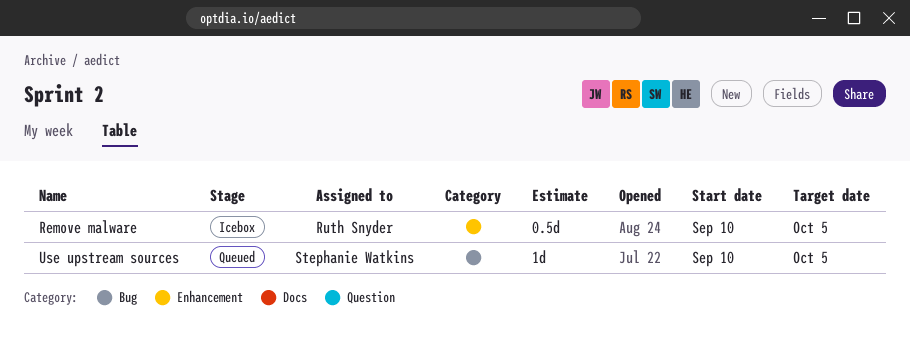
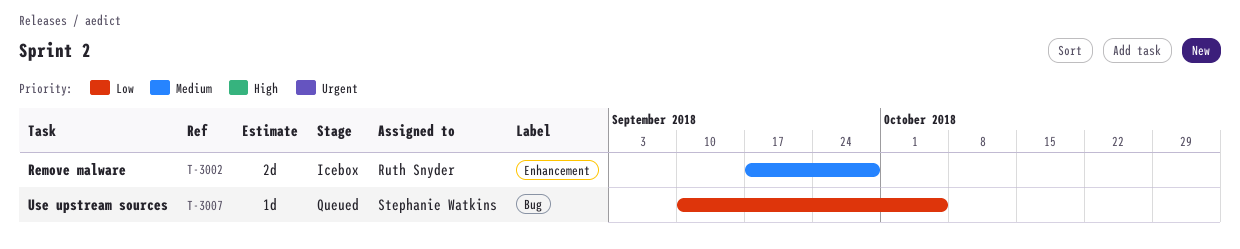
Remove malware, estimate: 0.5d -> 2d
Remove malware, start: Sep 10 -> Sep 17
Remove malware, due: Oct 5 -> Sep 28

